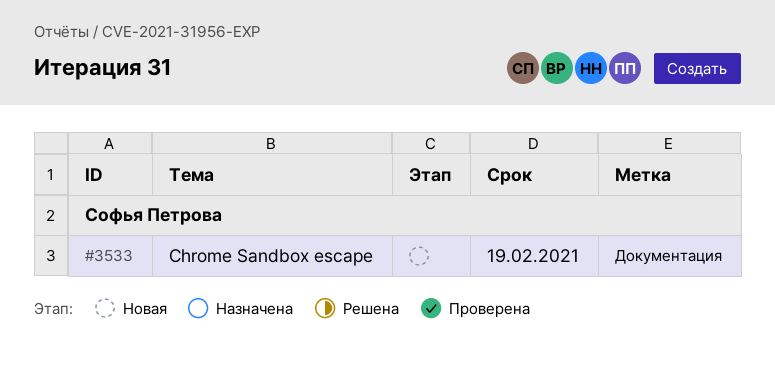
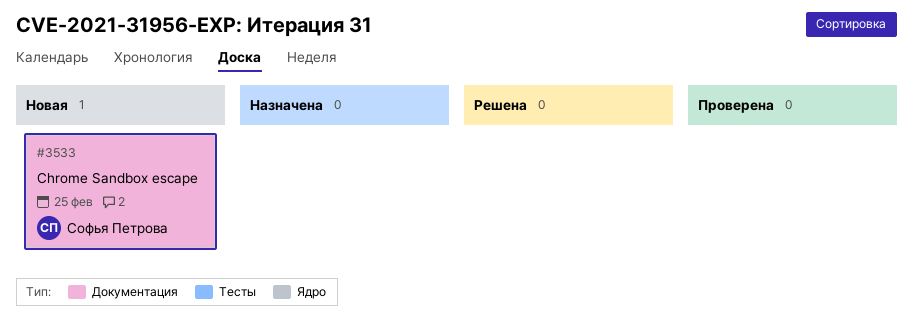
#3533, due: Feb 19 -> Feb 25

